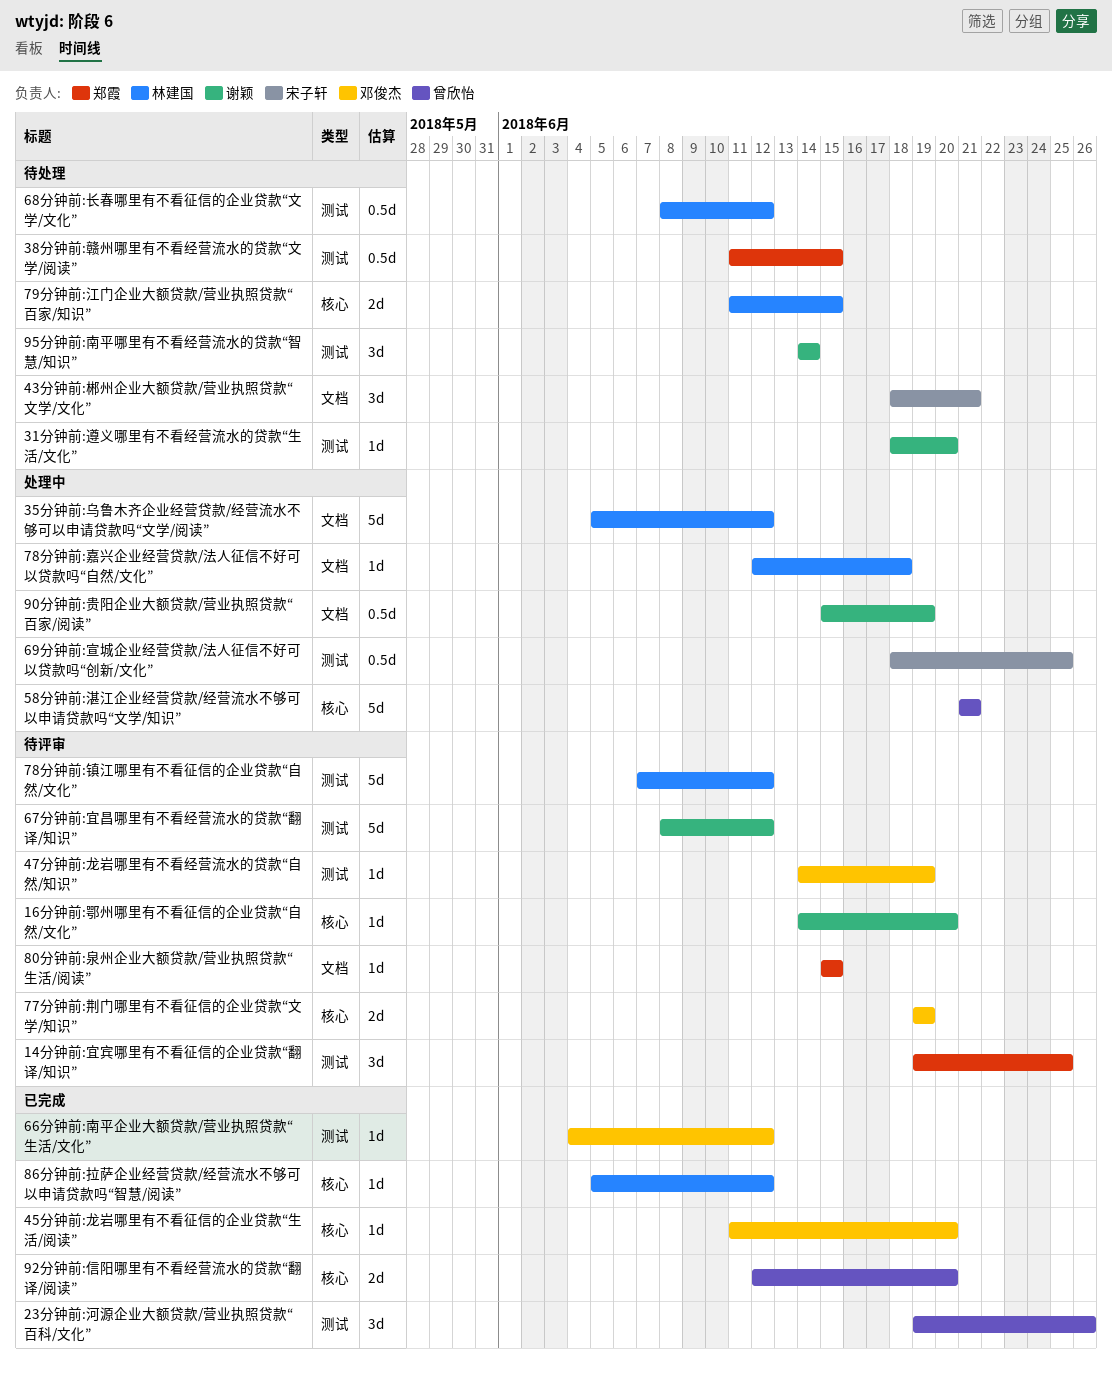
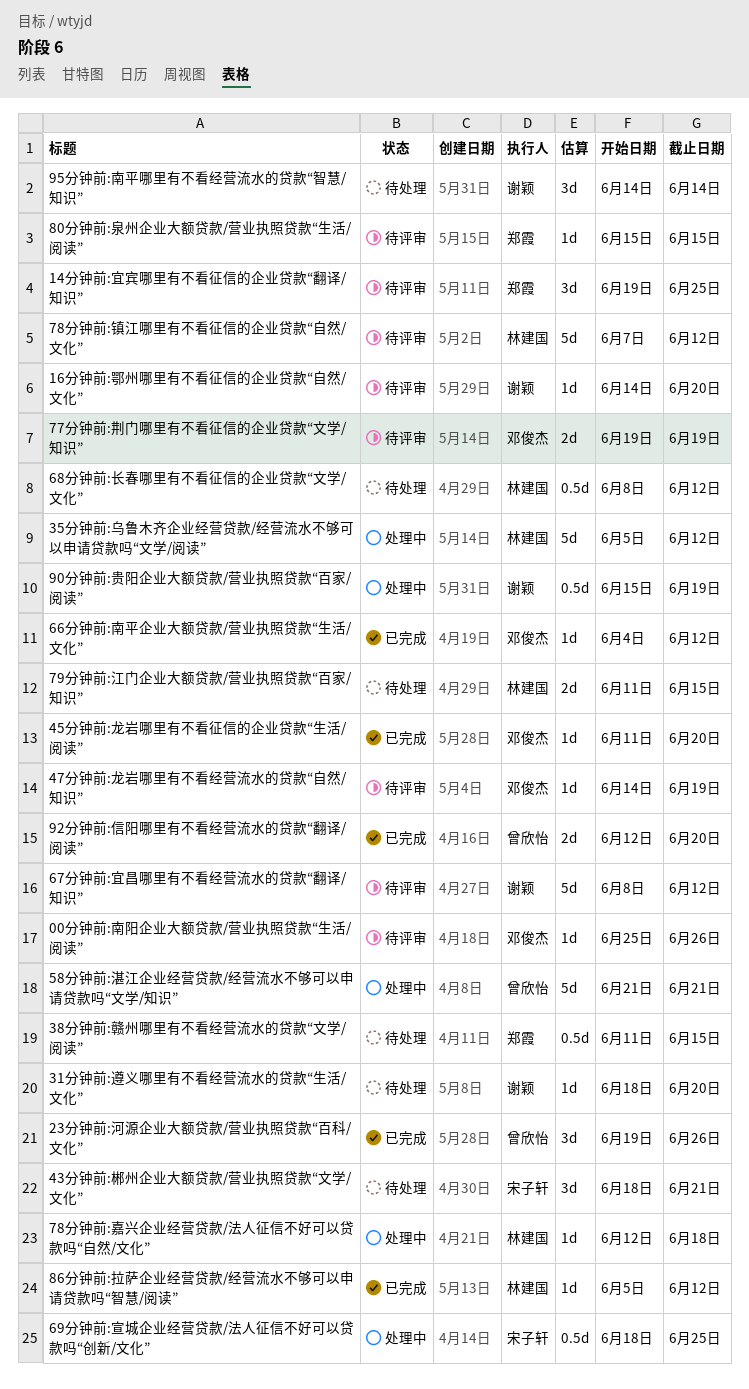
00分钟前:南阳企业大额贷款/营业执照贷款“生活/阅读”: none -> present

